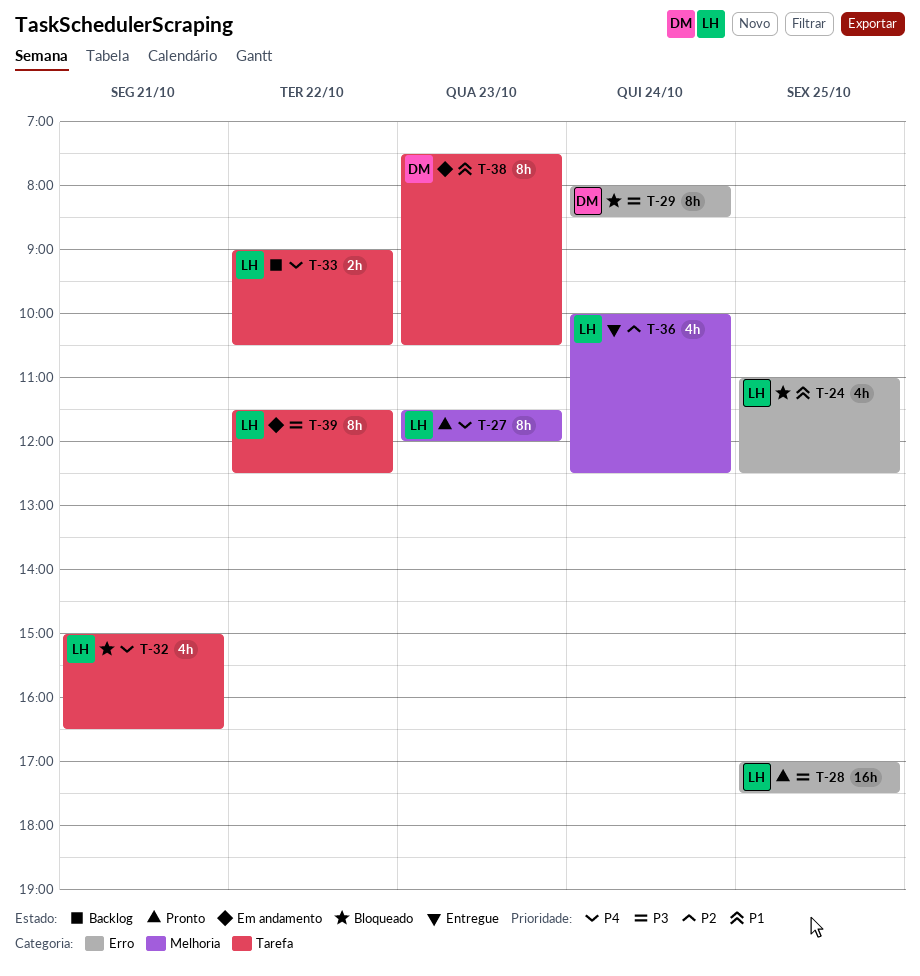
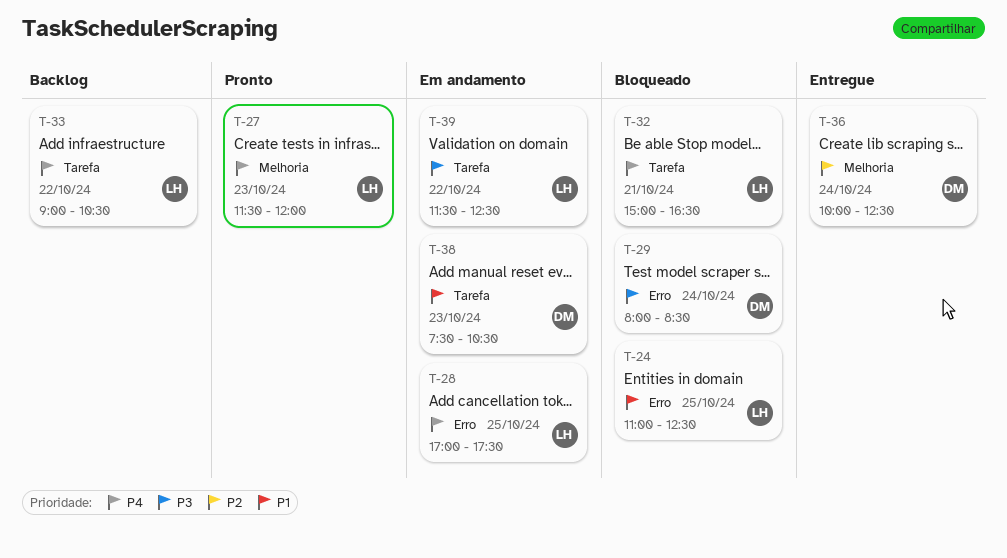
T-28, status: Pronto -> Em andamento
T-28, priority: P3 -> P4
T-36, owner: LH -> DM

